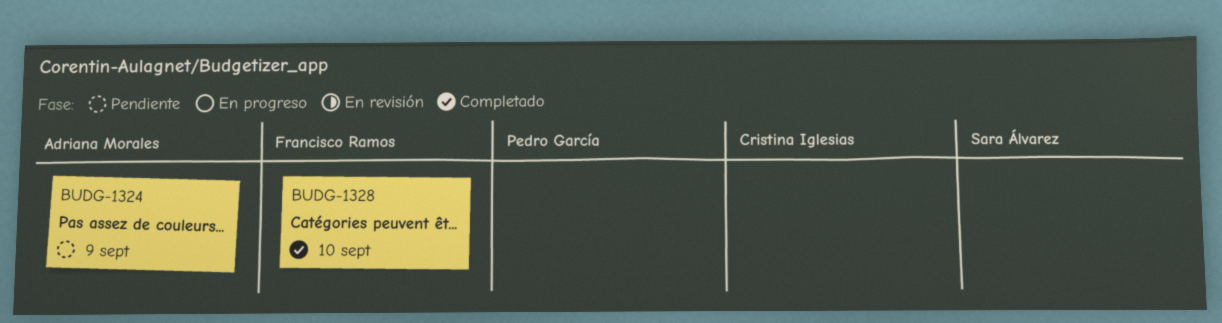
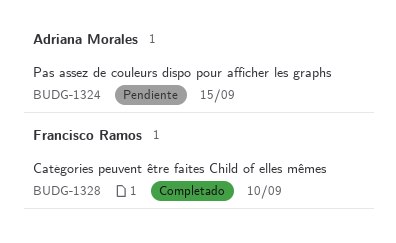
BUDG-1324, due: Sep 9 -> Sep 15

